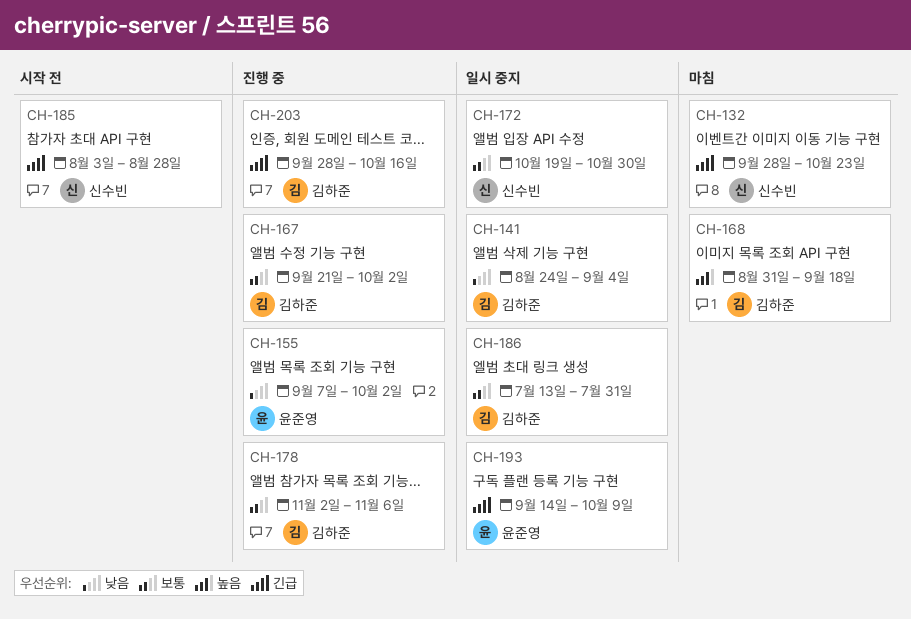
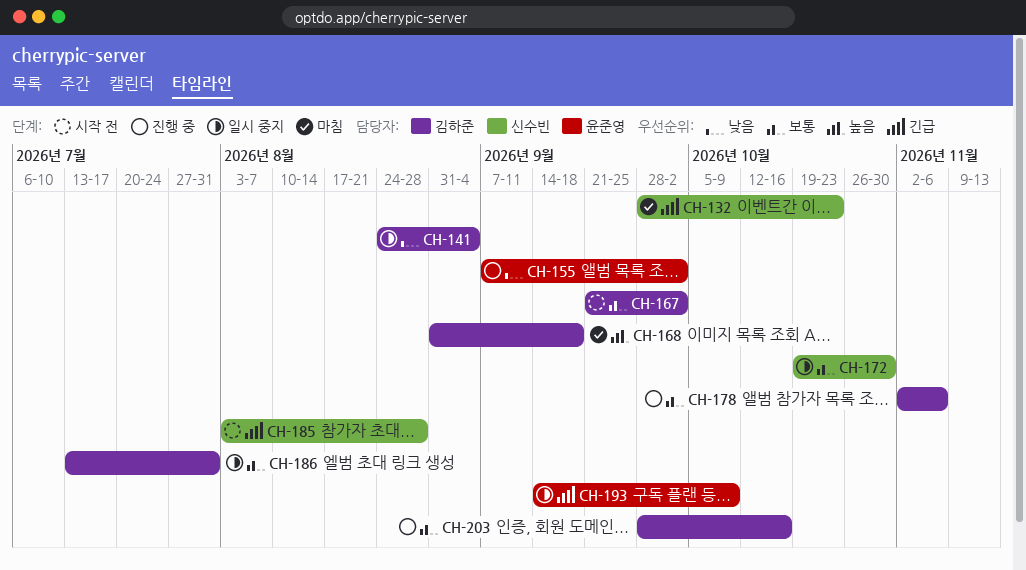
CH-167, status: 진행 중 -> 시작 전
CH-203, priority: 긴급 -> 보통

